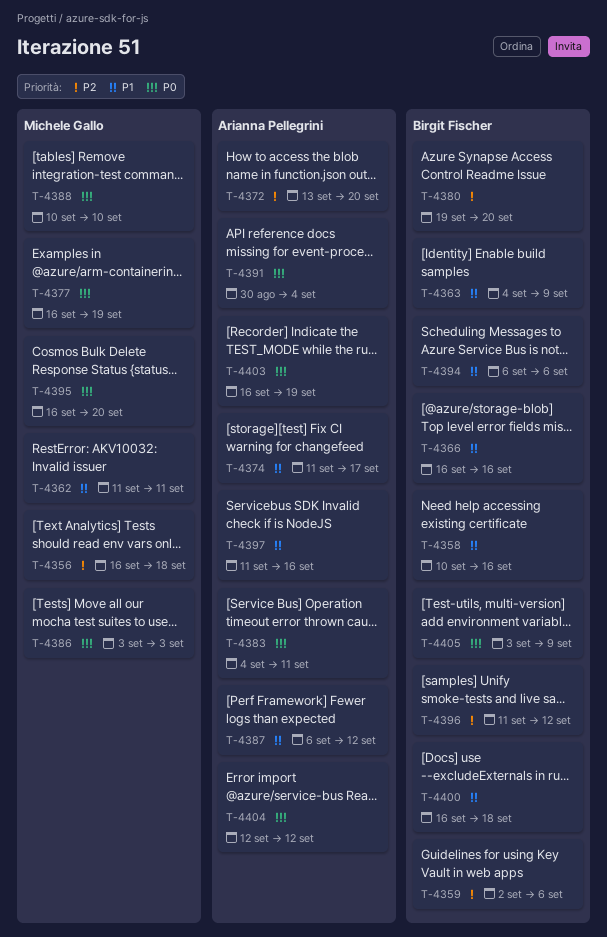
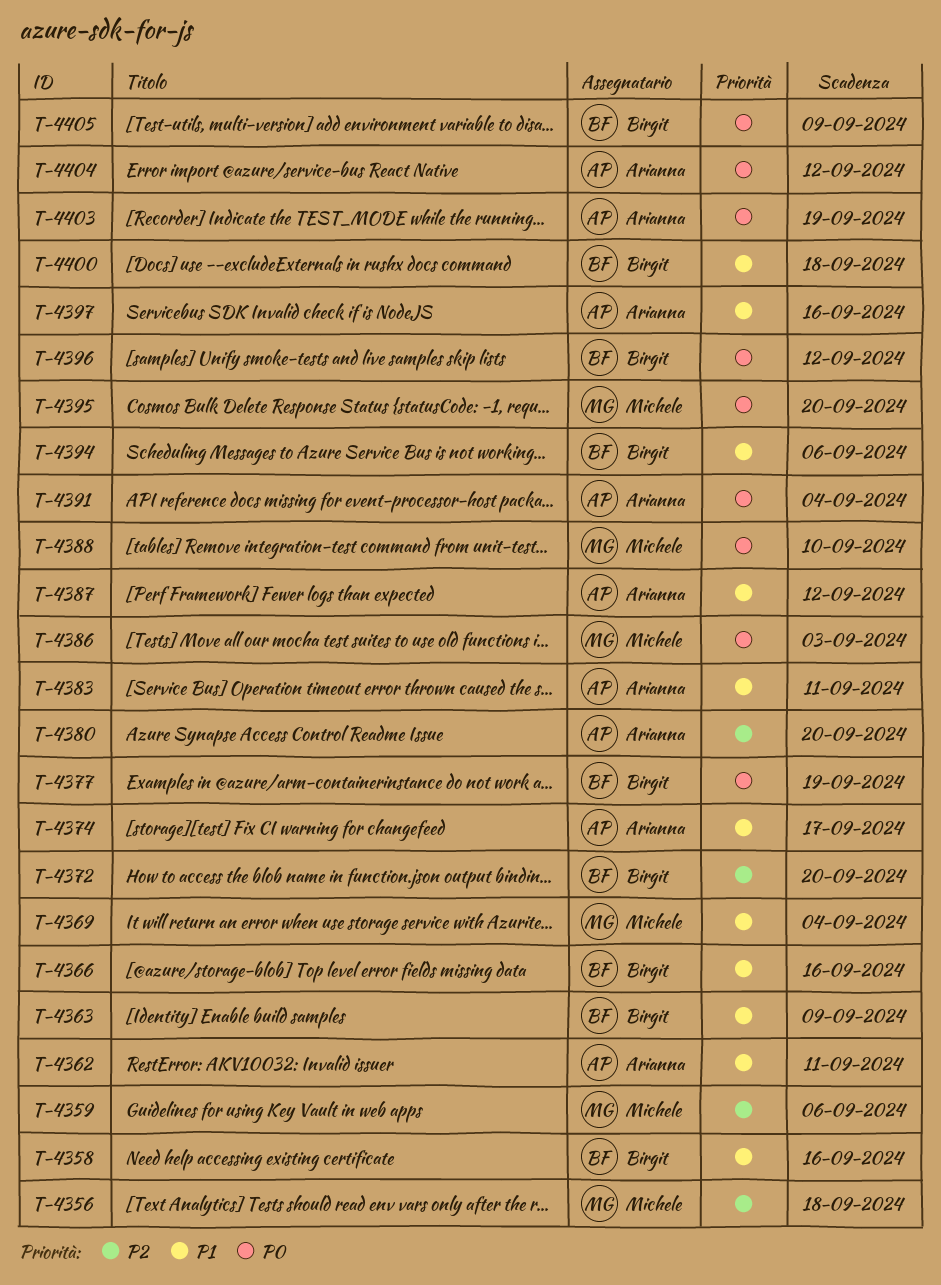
T-4359, owner: Birgit Fischer -> Michele Gallo
T-4362, owner: Michele Gallo -> Arianna Pellegrini
T-4369: none -> present
T-4372, owner: Arianna Pellegrini -> Birgit Fischer
T-4377, owner: Michele Gallo -> Birgit Fischer
T-4380, owner: Birgit Fischer -> Arianna Pellegrini
T-4383, priority: P0 -> P1
T-4396, priority: P2 -> P0

